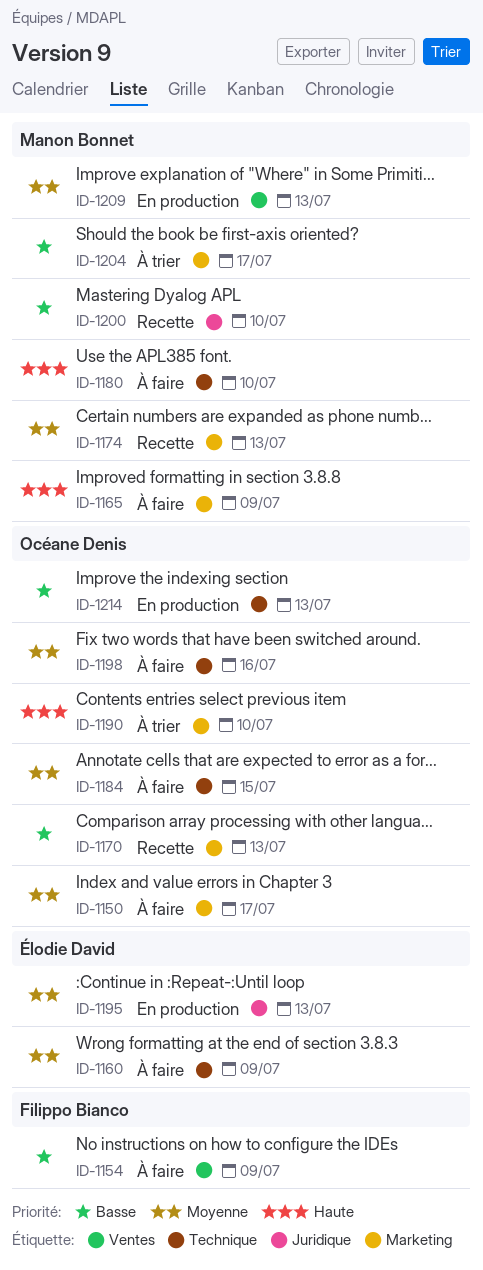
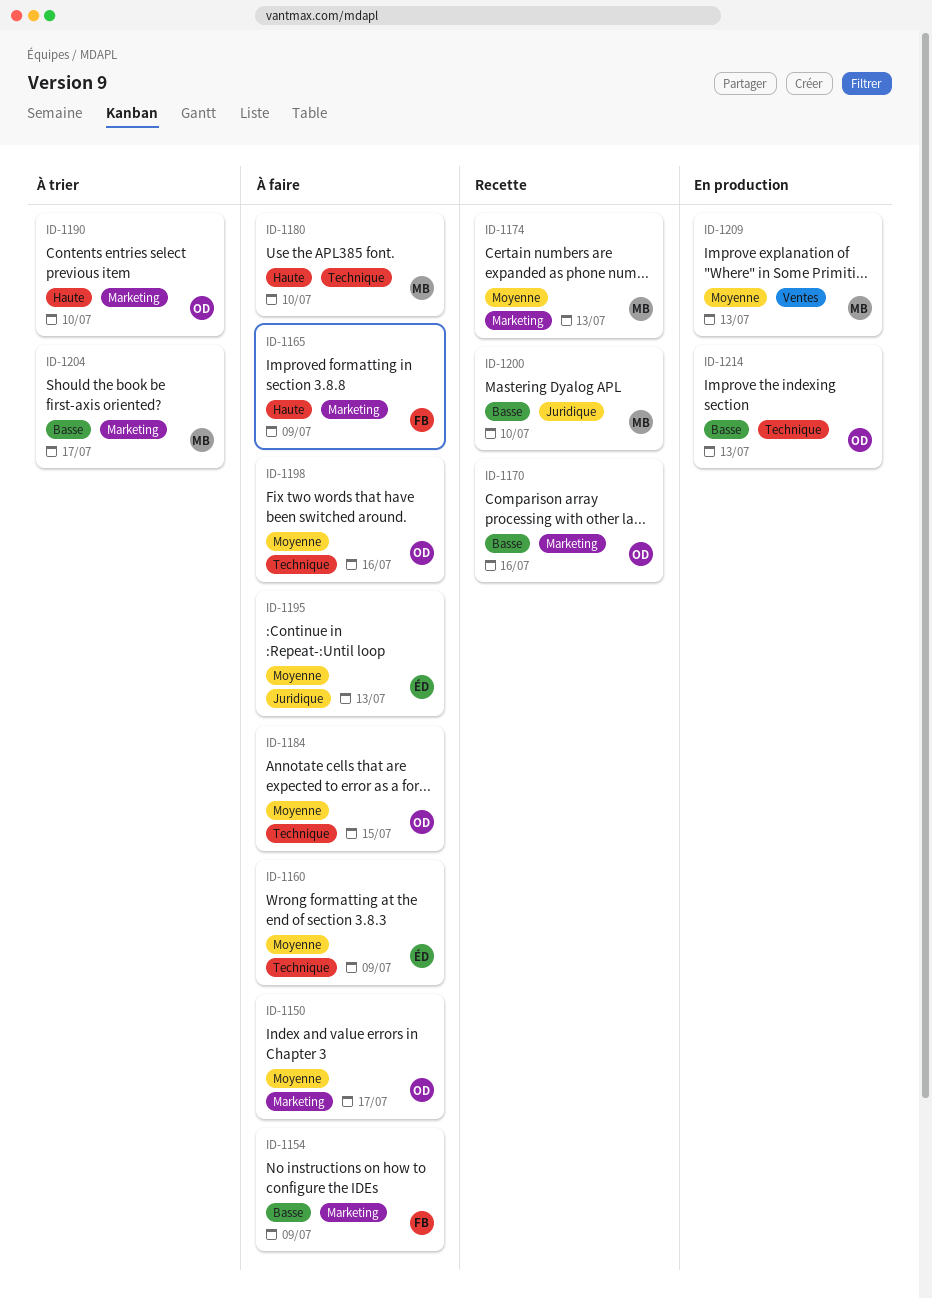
ID-1154, label: Ventes -> Marketing
ID-1165, owner: Manon Bonnet -> Filippo Bianco
ID-1170, due: Jul 13 -> Jul 16
ID-1195, status: En production -> À faire

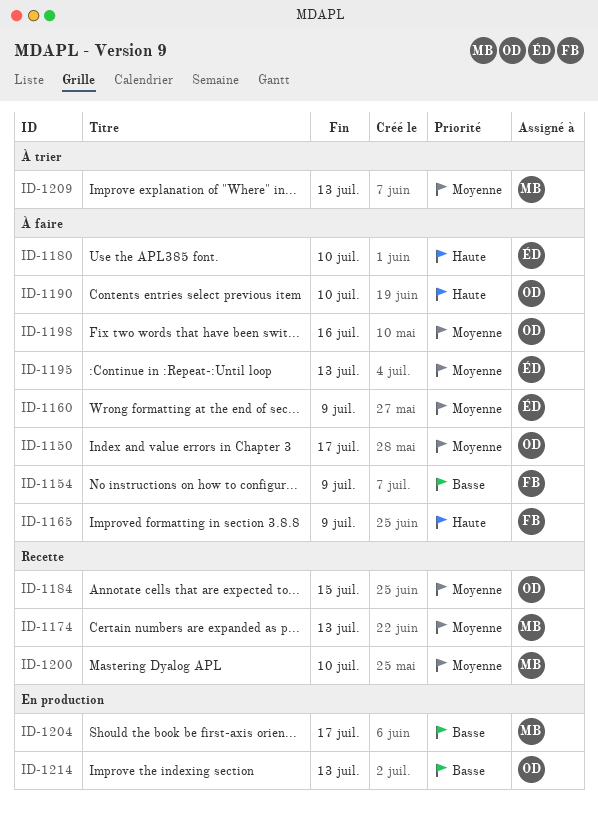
ID-1170: present -> none
ID-1180, owner: MB -> ÉD
ID-1184, status: À faire -> Recette
ID-1190, status: À trier -> À faire
ID-1200, priority: Basse -> Moyenne
ID-1204, status: À trier -> En production
ID-1209, status: En production -> À trier

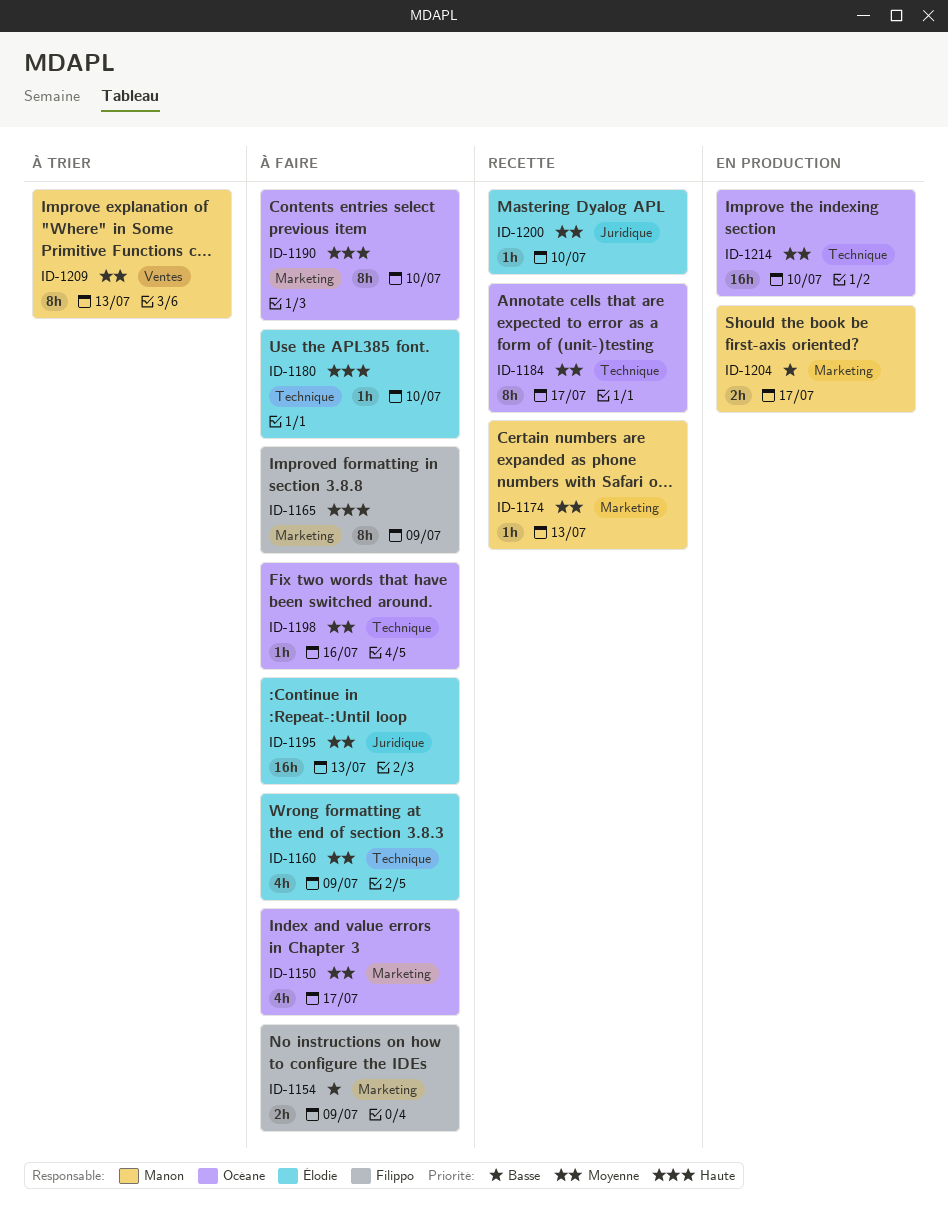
ID-1184, due: Jul 15 -> Jul 17
ID-1200, owner: Manon -> Élodie
ID-1214, priority: Basse -> Moyenne
ID-1214, due: Jul 13 -> Jul 10

